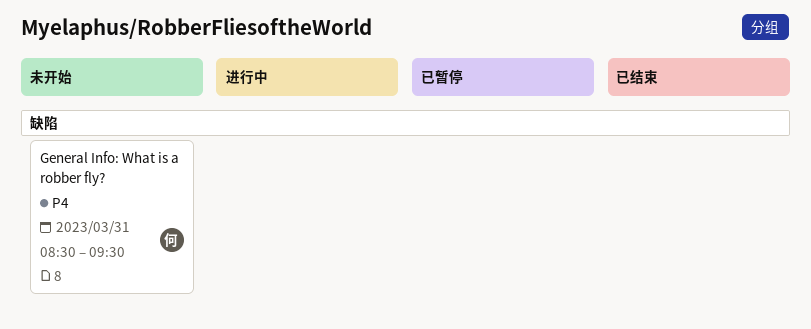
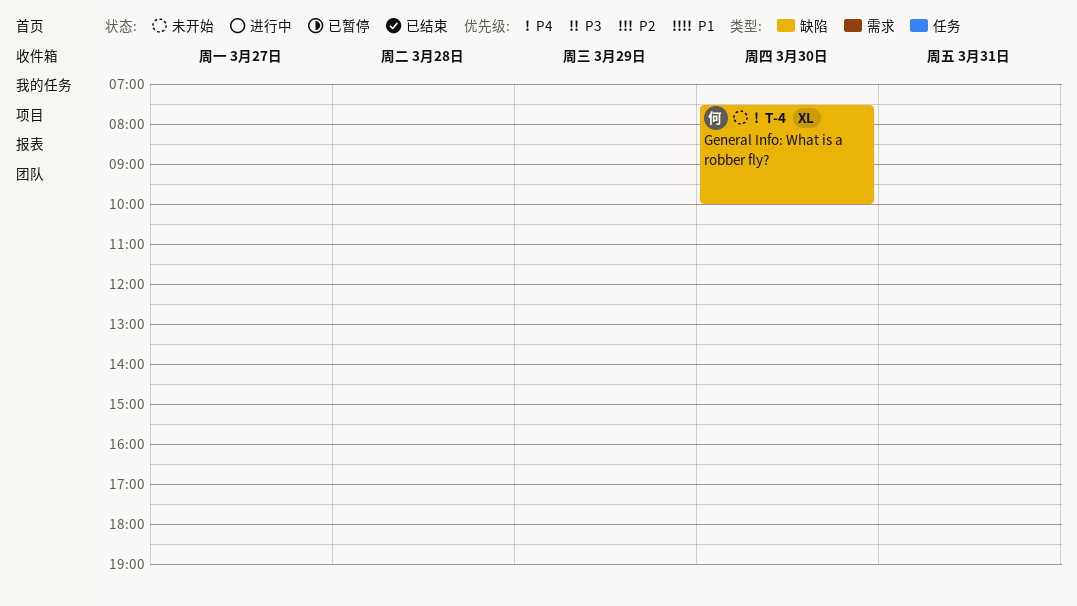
General Info: What is a robber fly?, day: Mar 31 -> Mar 30
General Info: What is a robber fly?, begins: 08:30 -> 07:30
General Info: What is a robber fly?, ends: 09:30 -> 10:00

